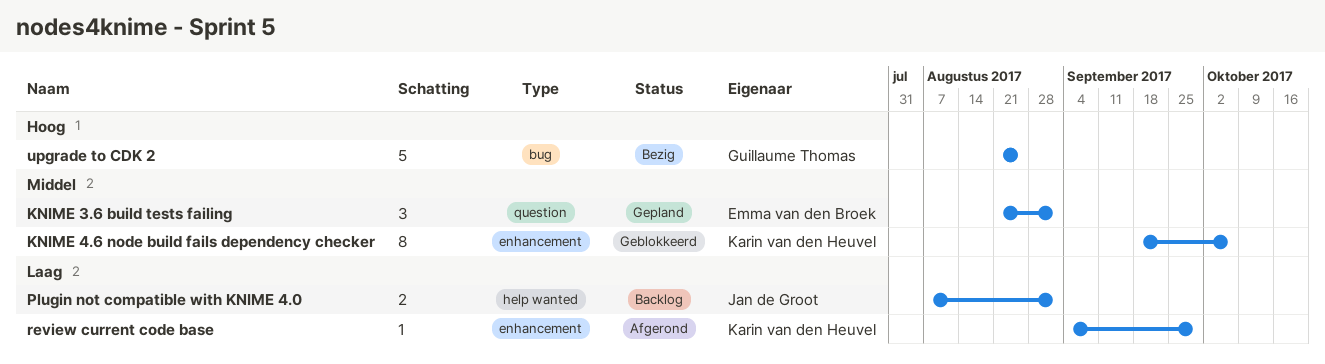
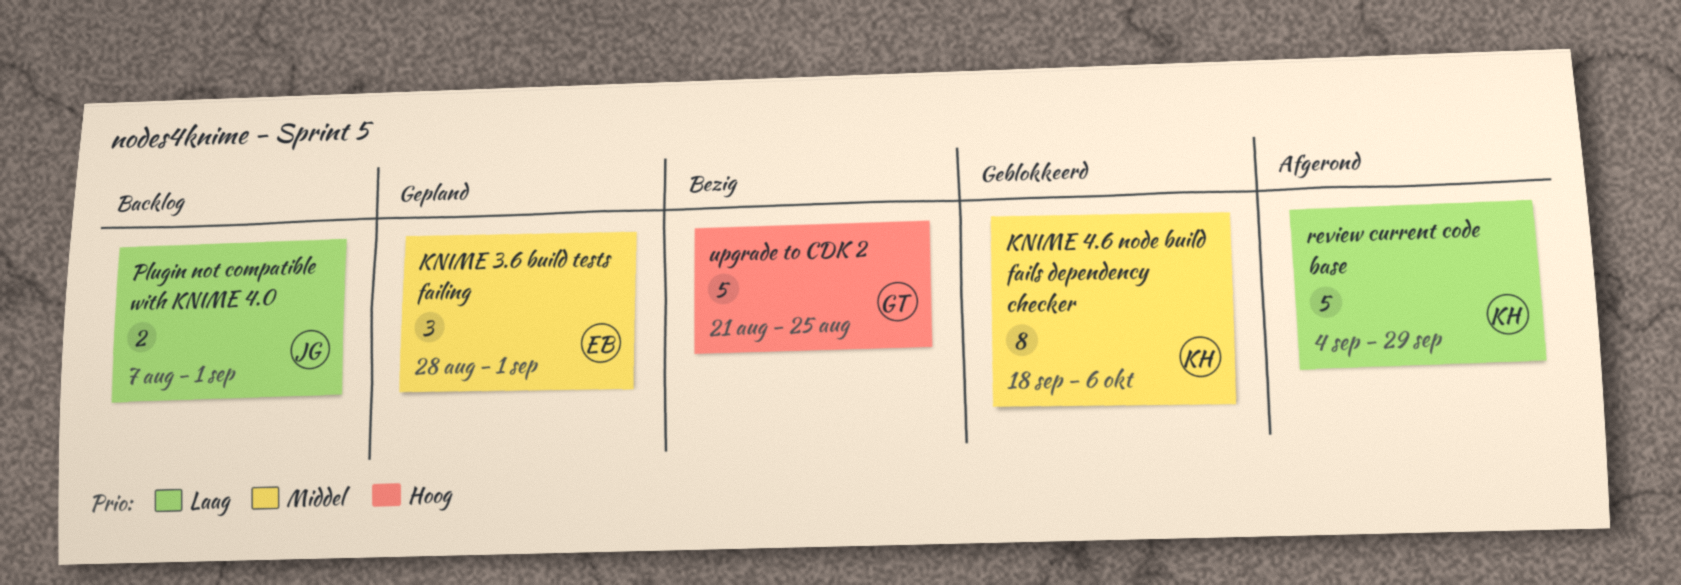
KNIME 3.6 build tests failing, start: Aug 21 -> Aug 28
review current code base, estimate: 1 -> 5

